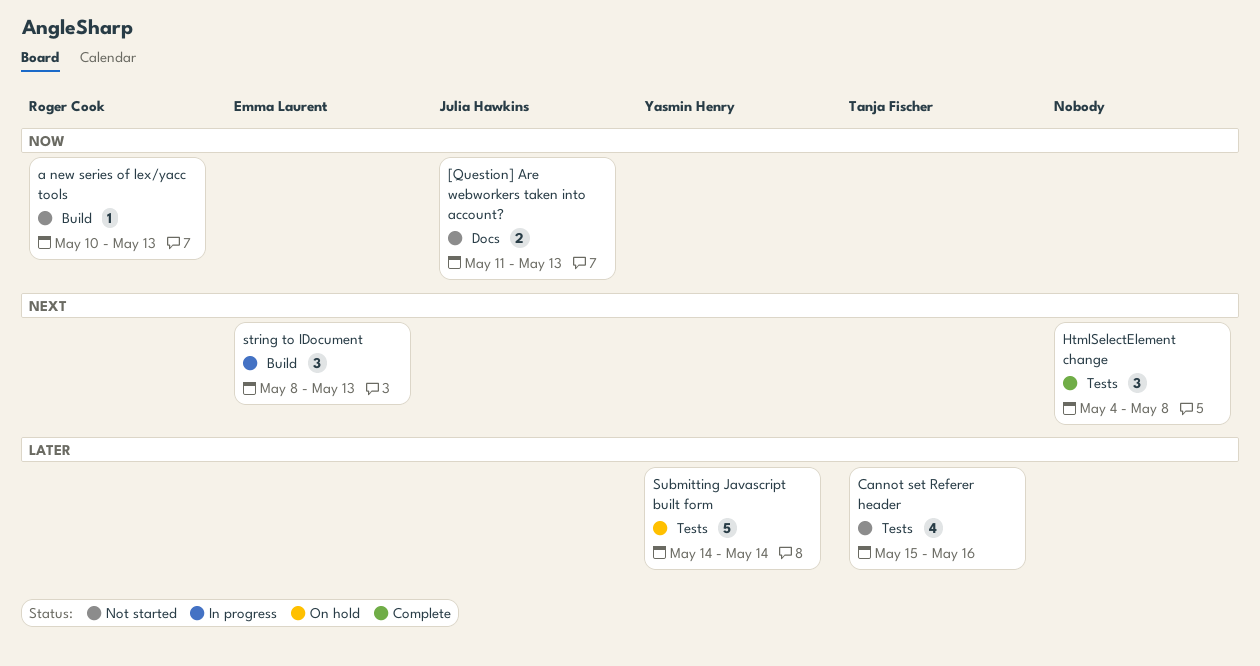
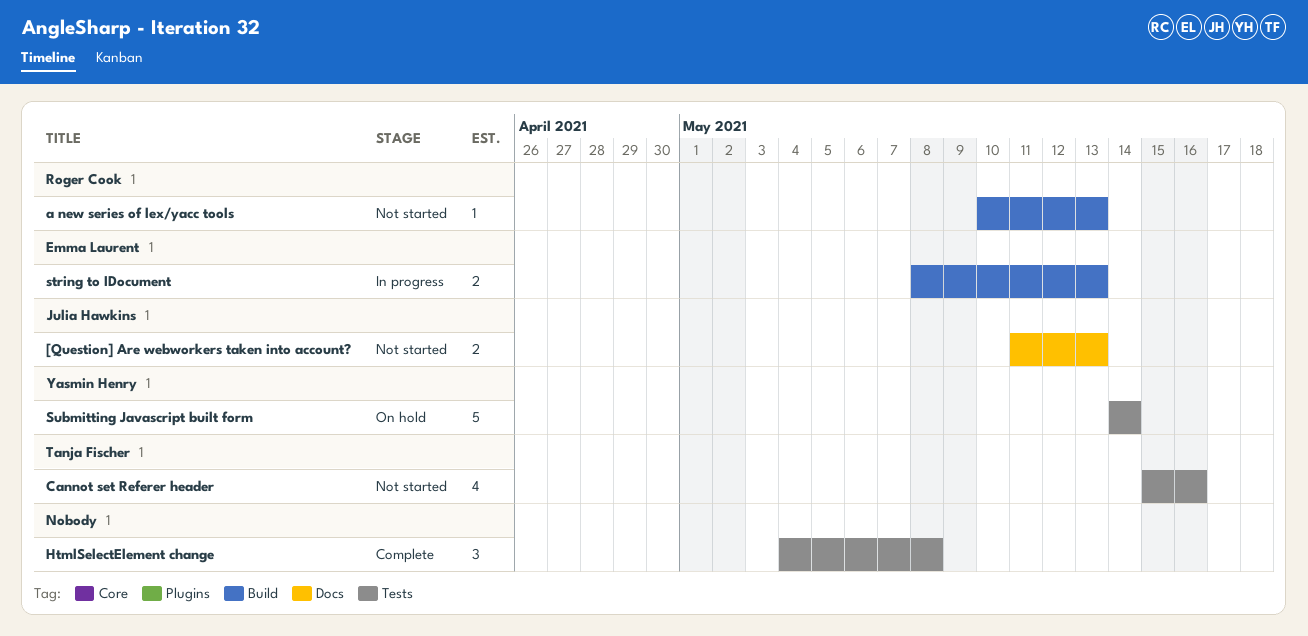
string to IDocument, estimate: 3 -> 2

